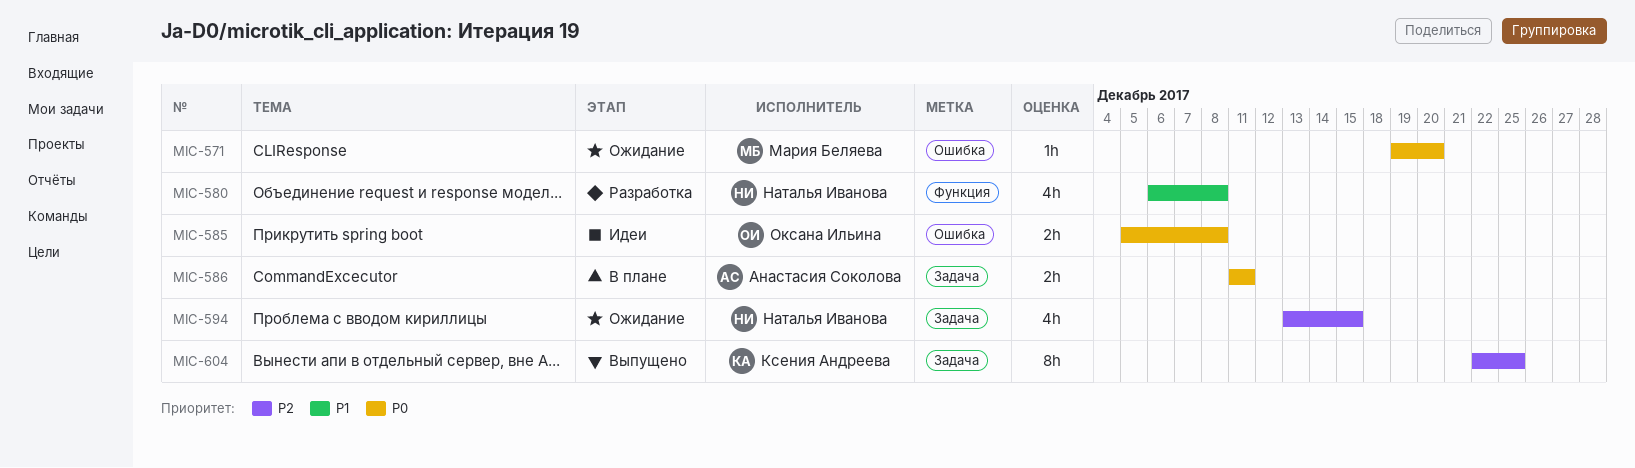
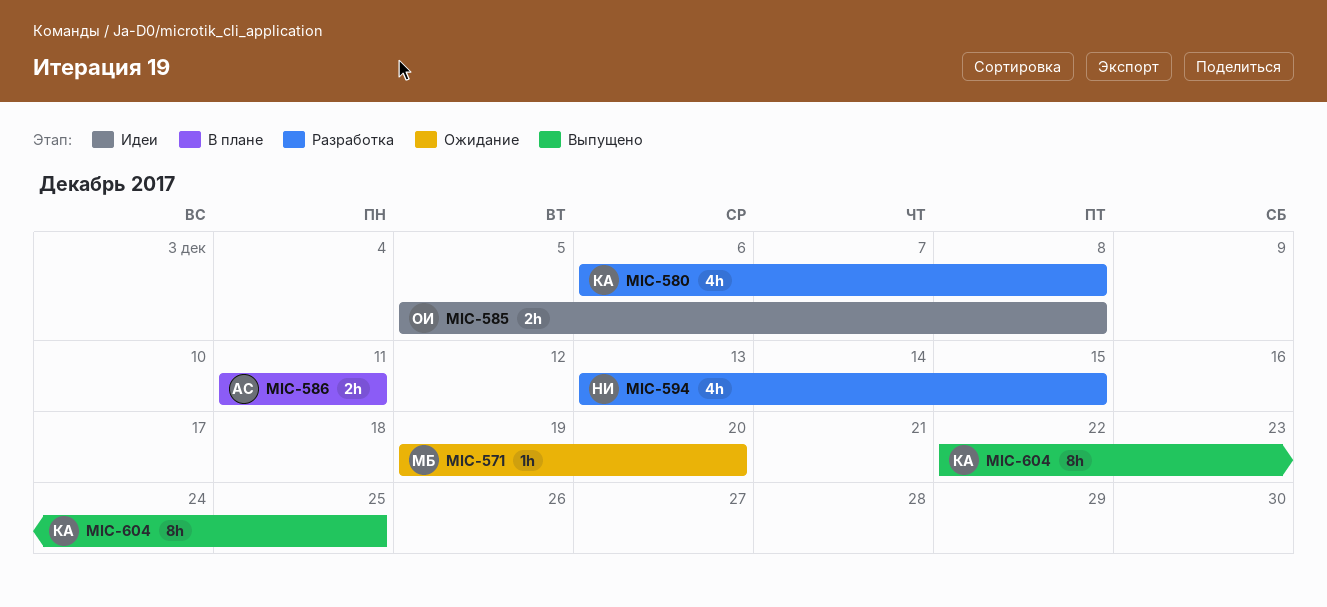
MIC-580, owner: Наталья Иванова -> Ксения Андреева
MIC-594, status: Ожидание -> Разработка

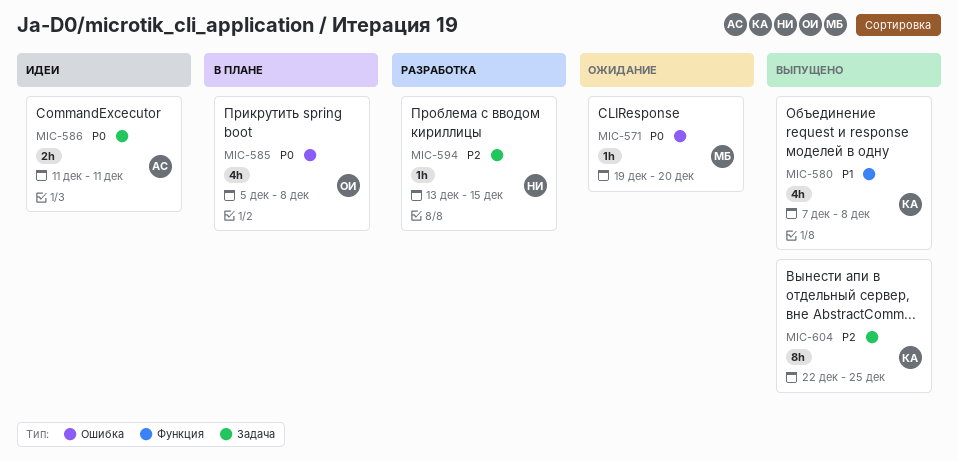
MIC-580, status: Разработка -> Выпущено
MIC-580, start: Dec 6 -> Dec 7
MIC-585, status: Идеи -> В плане
MIC-585, estimate: 2h -> 4h
MIC-586, status: В плане -> Идеи
MIC-594, estimate: 4h -> 1h

